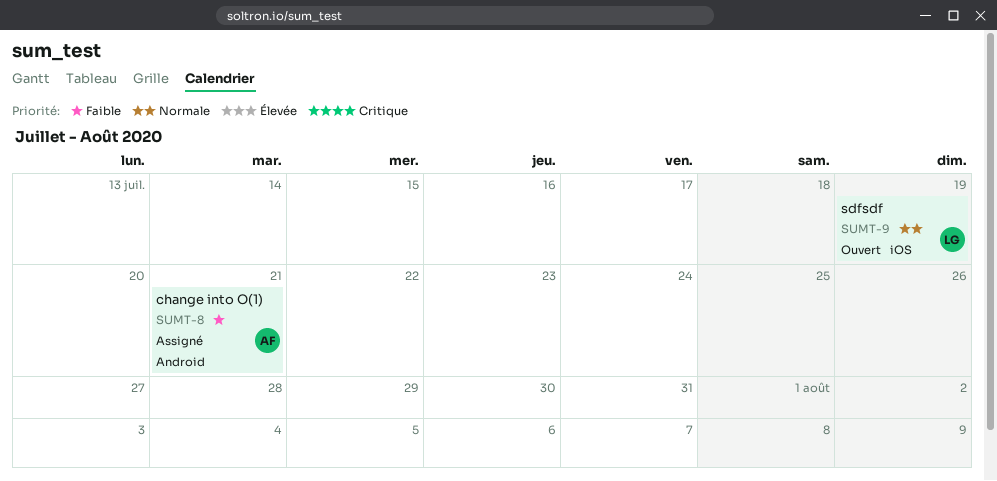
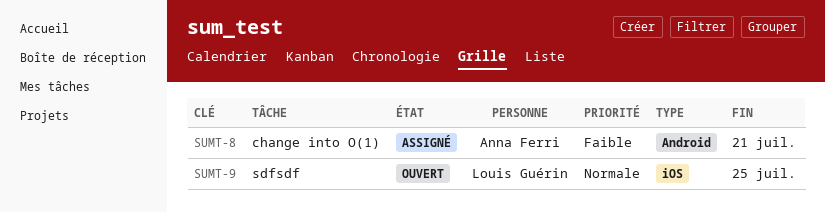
SUMT-9, due: Jul 19 -> Jul 25

